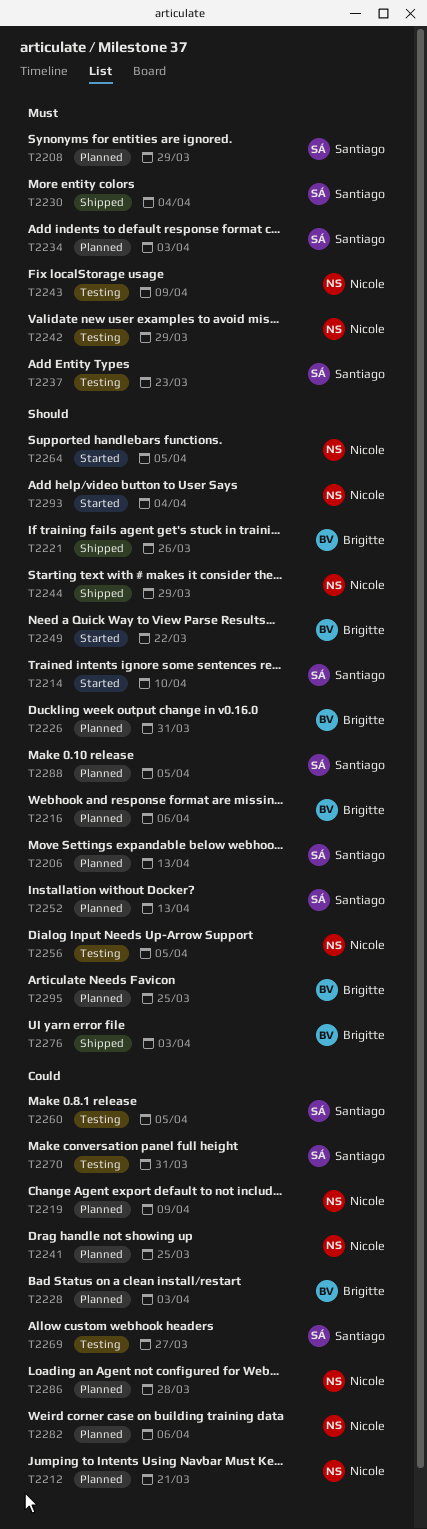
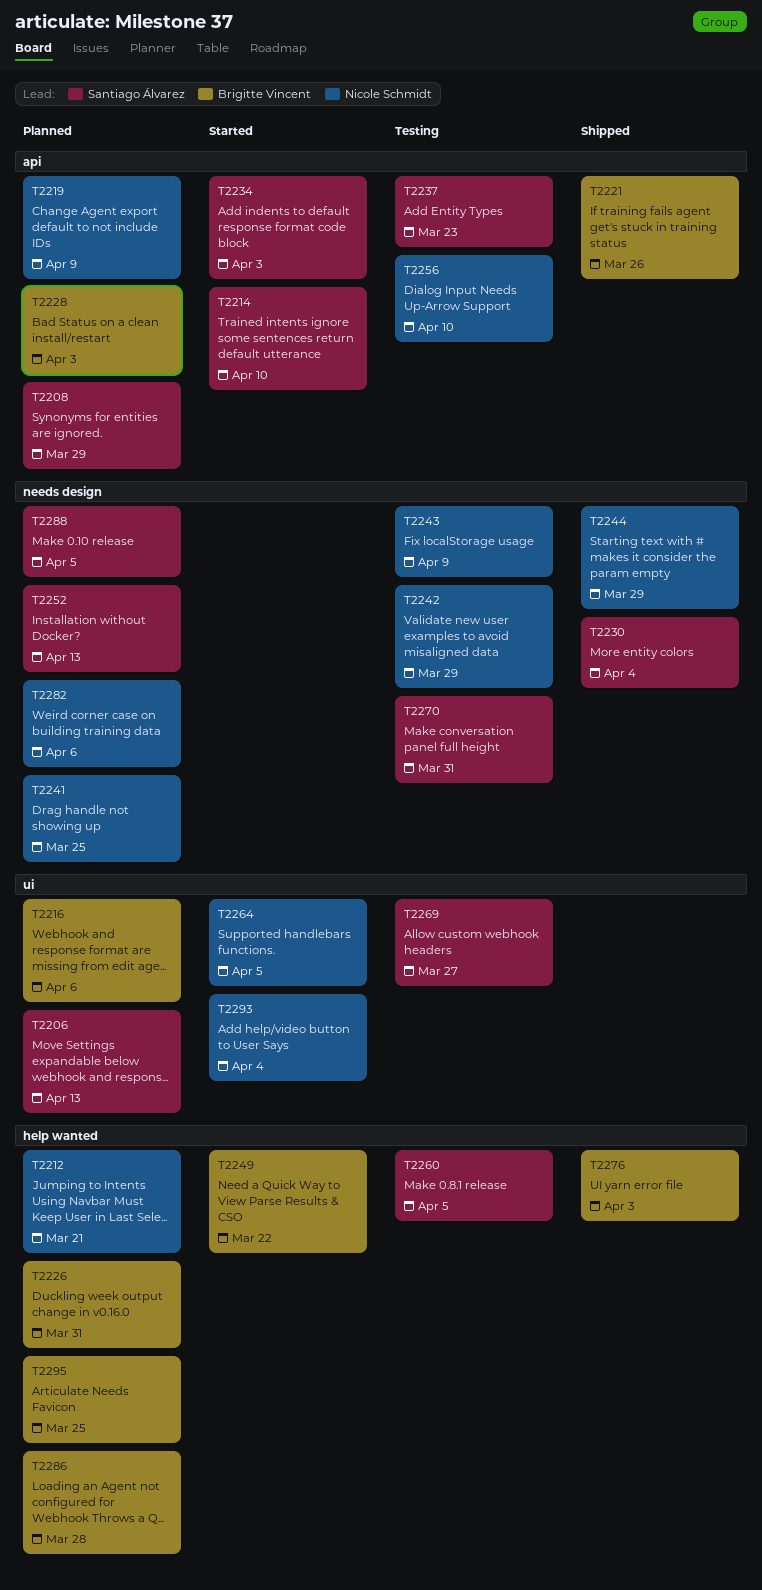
T2234, status: Planned -> Started
T2256, due: Apr 5 -> Apr 10
T2286, owner: Nicole Schmidt -> Brigitte Vincent

